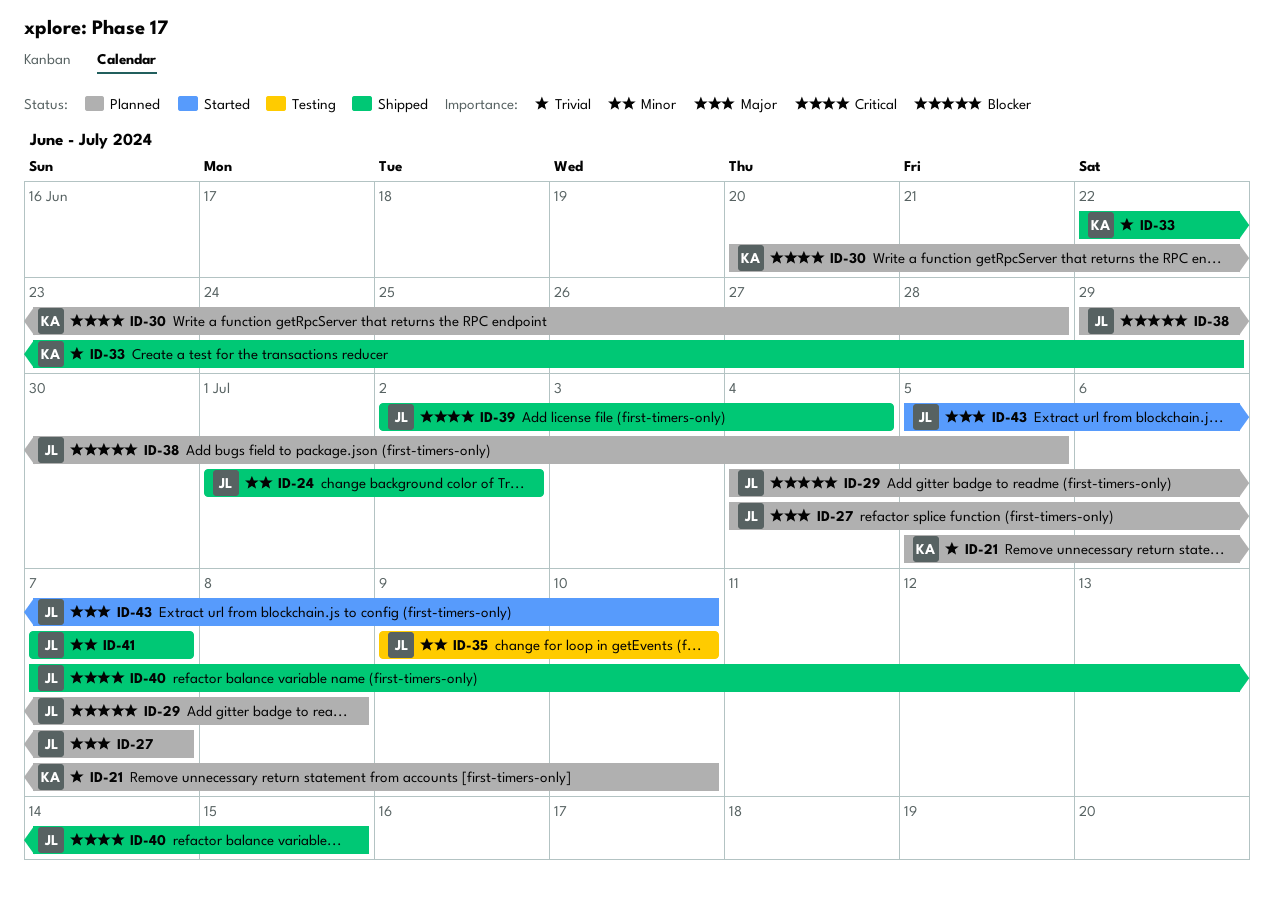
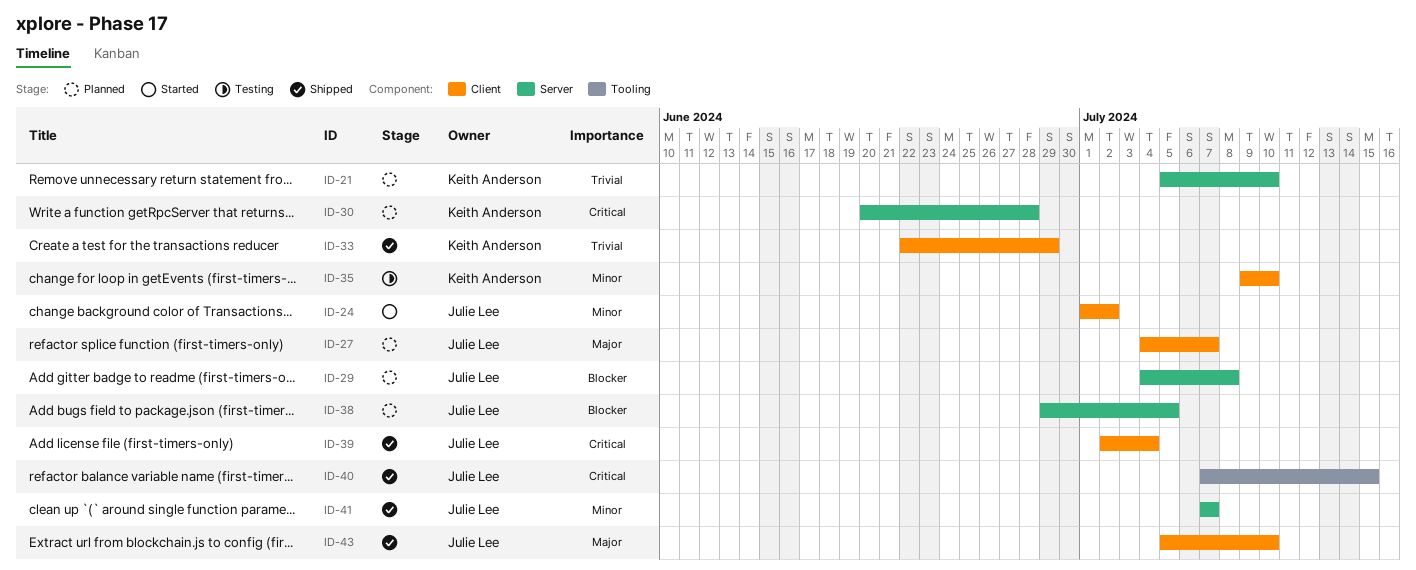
ID-24, status: Shipped -> Started
ID-35, owner: Julie Lee -> Keith Anderson
ID-43, status: Started -> Shipped

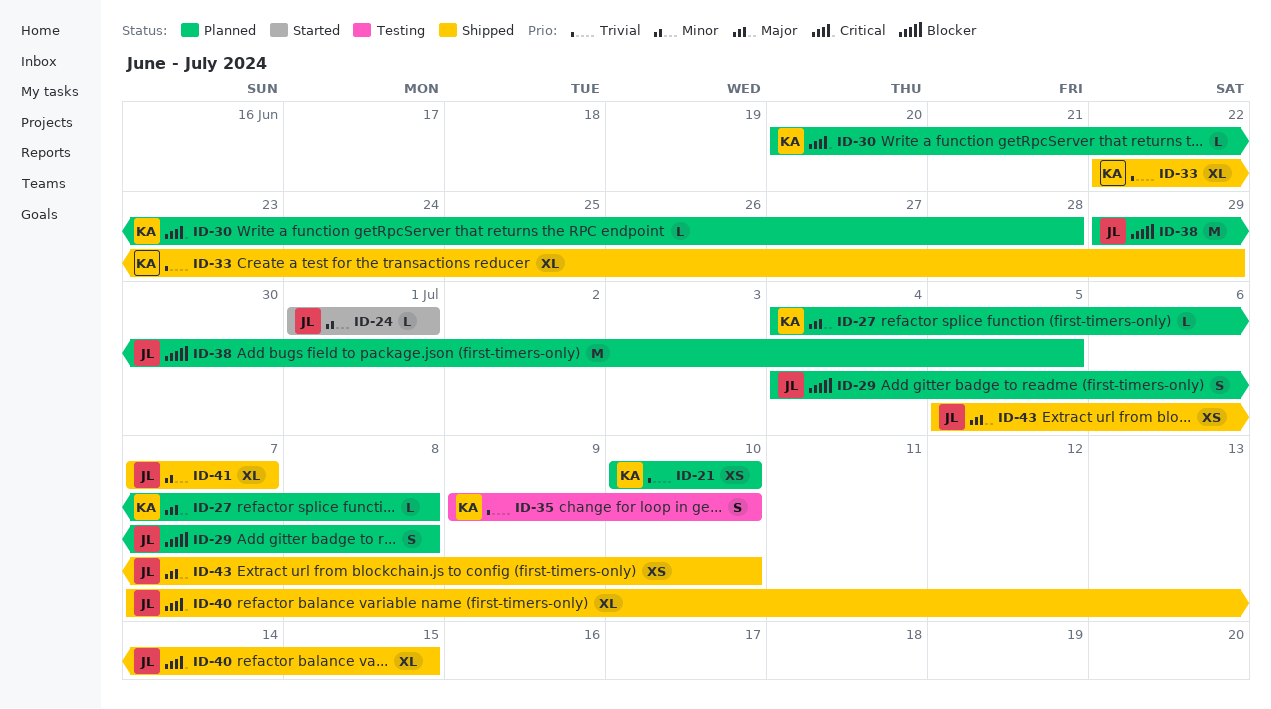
ID-21, start: Jul 5 -> Jul 10
ID-24, due: Jul 2 -> Jul 1
ID-27, owner: Julie Lee -> Keith Anderson
ID-27, due: Jul 7 -> Jul 8
ID-35, priority: Minor -> Trivial
ID-39: present -> none

